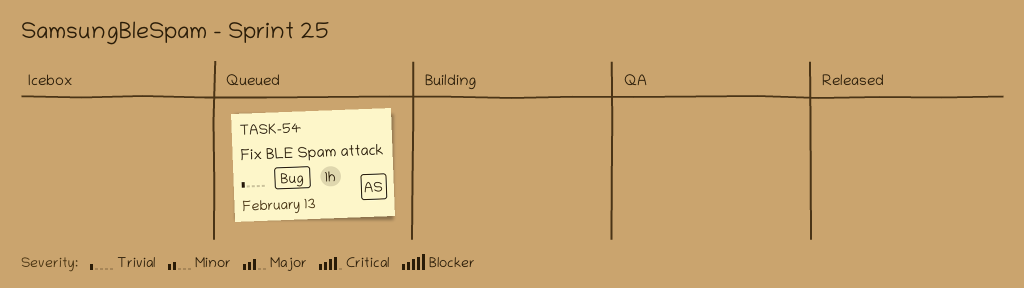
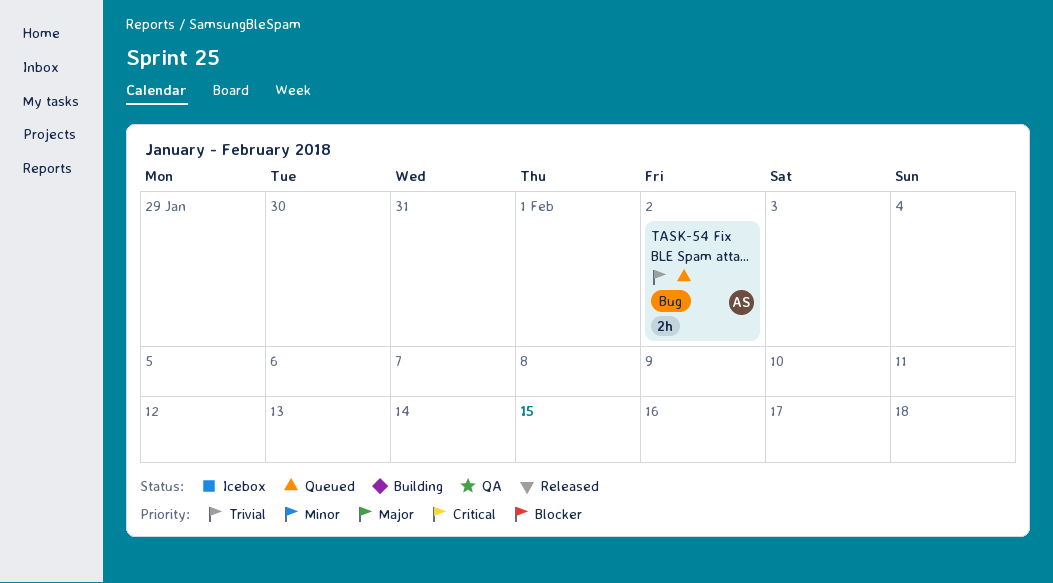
TASK-54, estimate: 1h -> 2h
TASK-54, due: Feb 13 -> Feb 2

